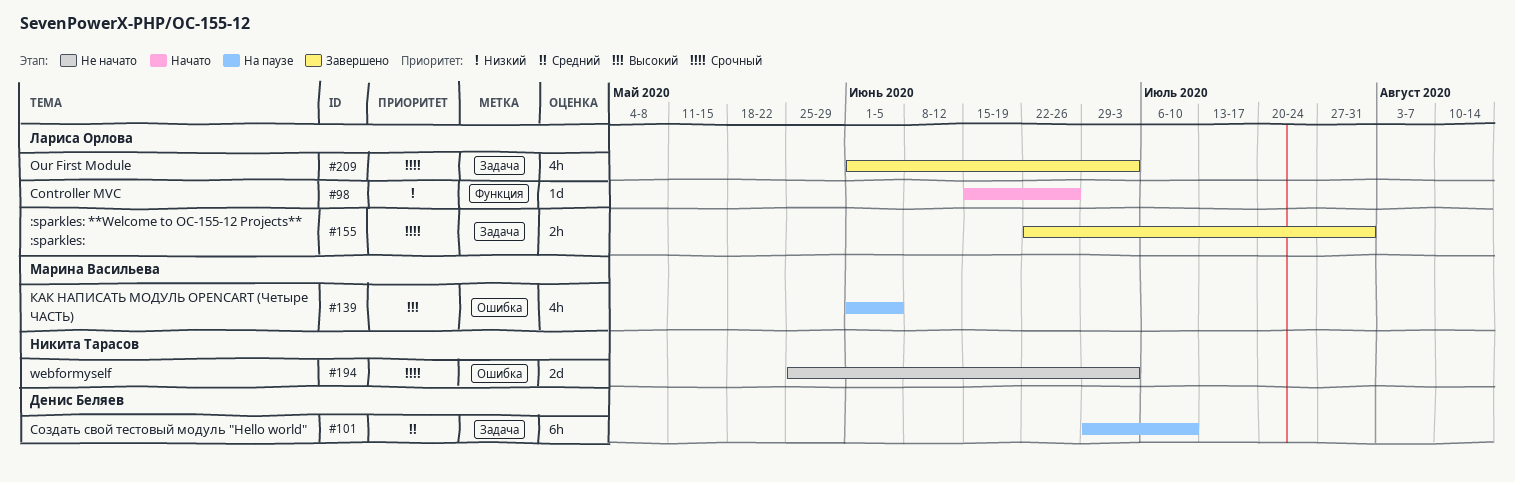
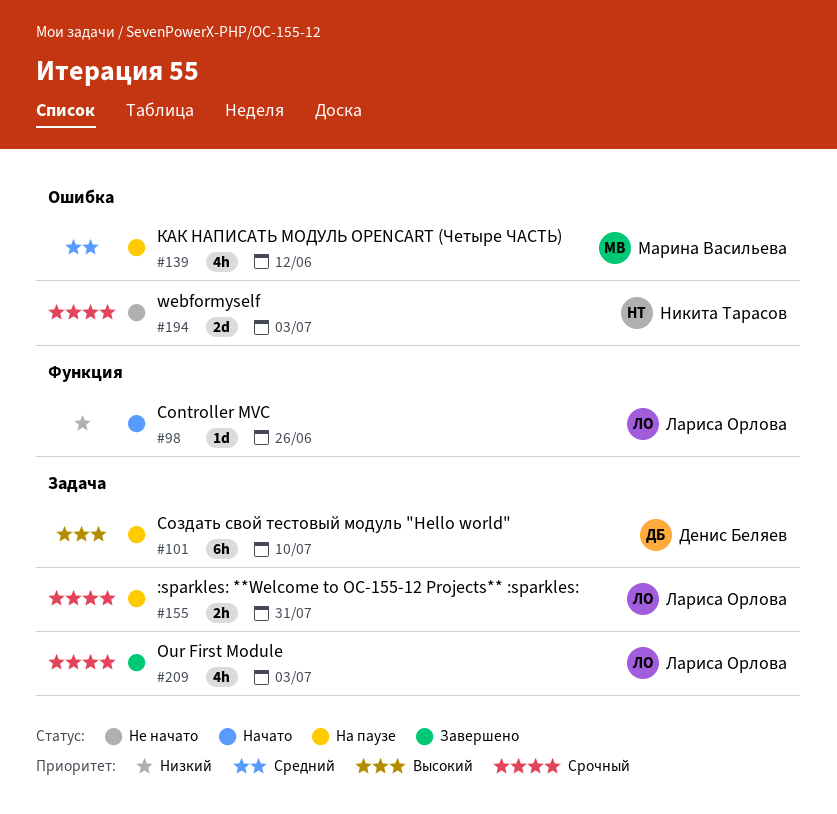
#101, priority: Средний -> Высокий
#139, priority: Высокий -> Средний
#139, due: Jun 5 -> Jun 12
#155, status: Завершено -> На паузе

